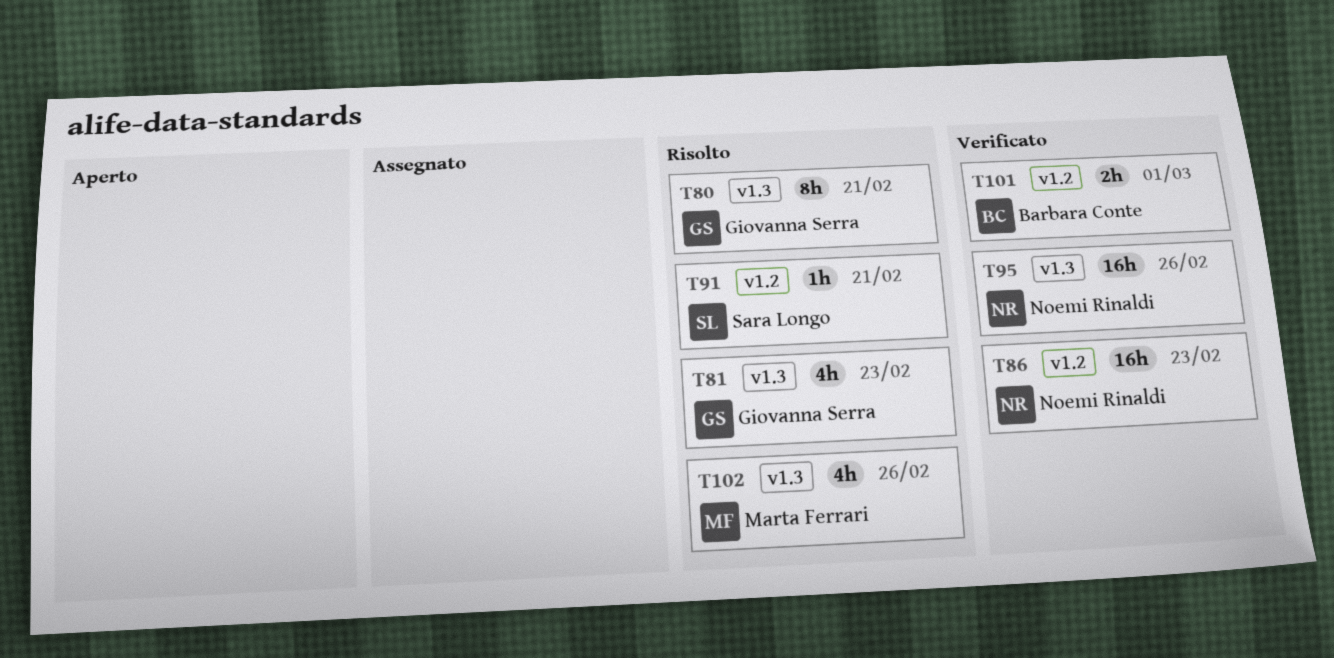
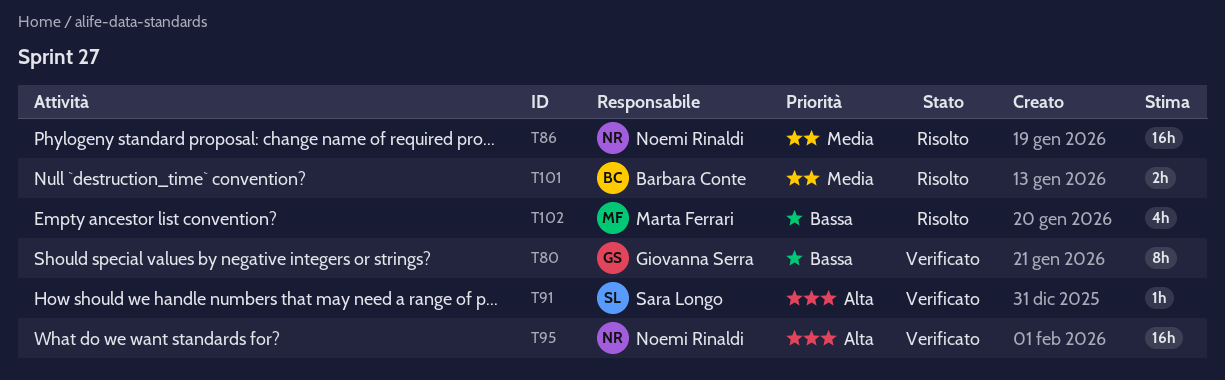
T80, status: Risolto -> Verificato
T81: present -> none
T86, status: Verificato -> Risolto
T91, status: Risolto -> Verificato
T101, status: Verificato -> Risolto

